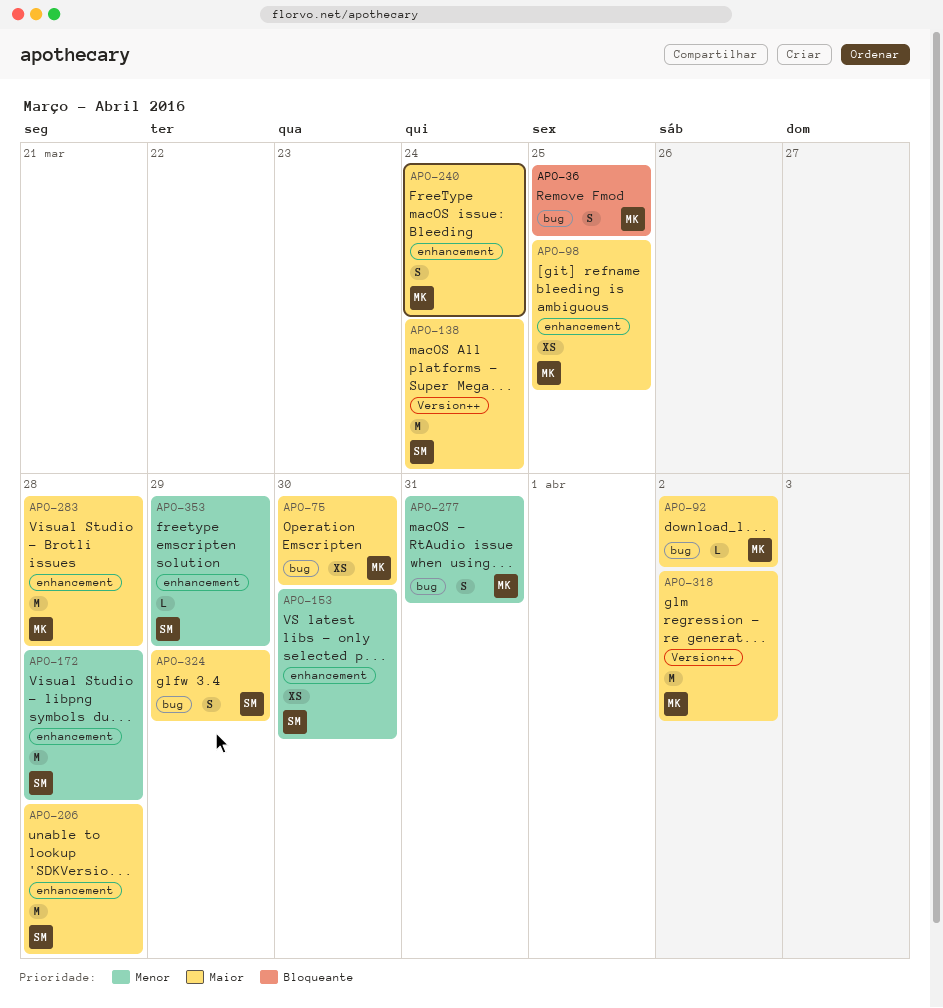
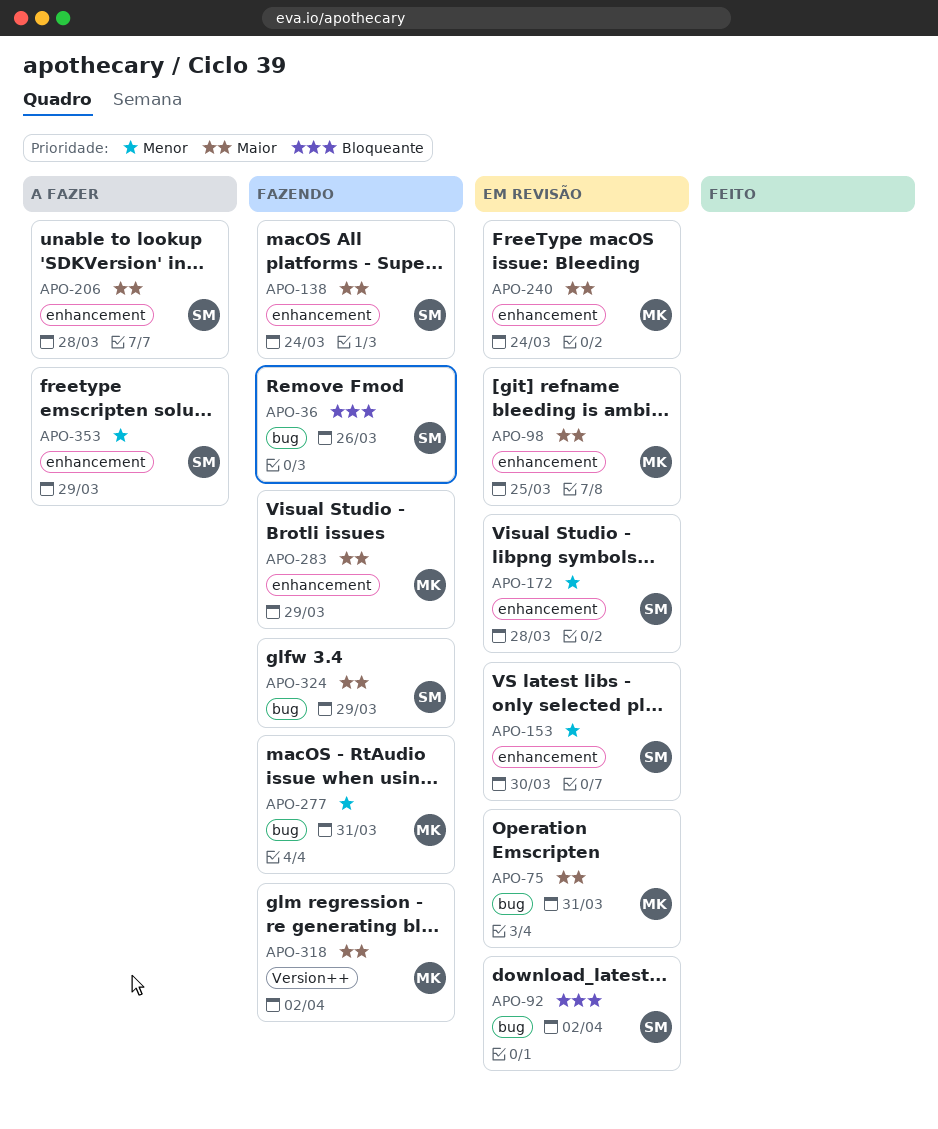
APO-36, owner: MK -> SM
APO-36, due: Mar 25 -> Mar 26
APO-75, due: Mar 30 -> Mar 31
APO-92, owner: MK -> SM
APO-92, priority: Maior -> Bloqueante
APO-138, label: Version++ -> enhancement
APO-283, due: Mar 28 -> Mar 29

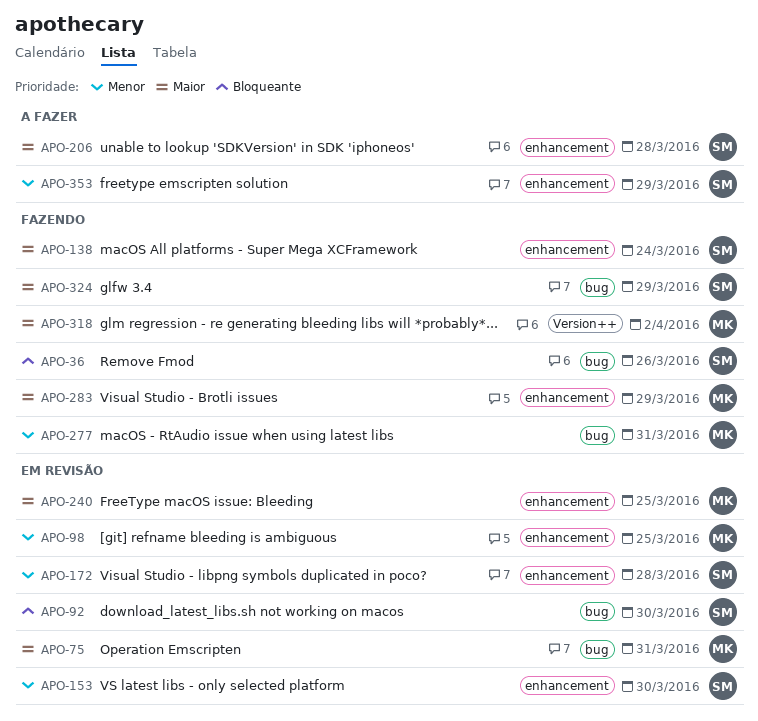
APO-92, due: Apr 2 -> Mar 30
APO-98, priority: Maior -> Menor
APO-240, due: Mar 24 -> Mar 25

